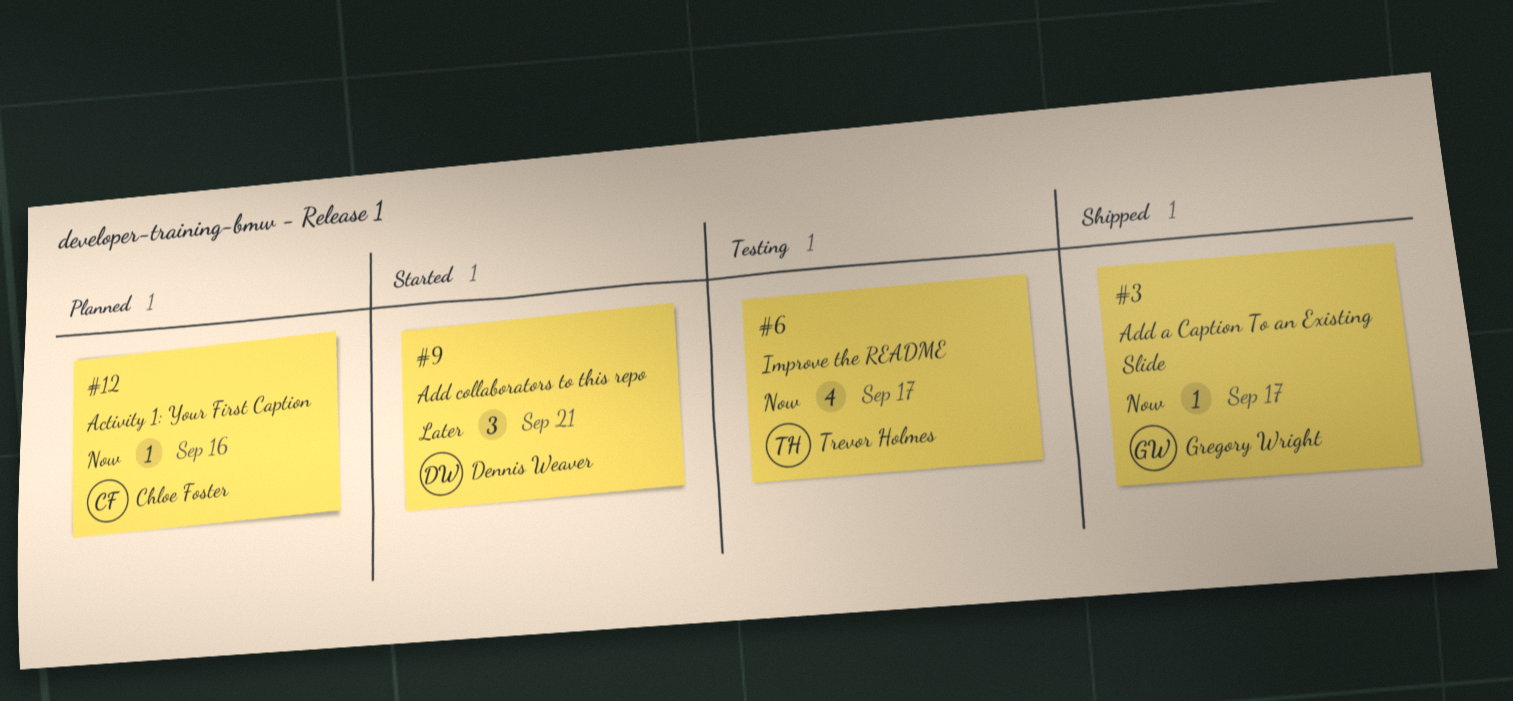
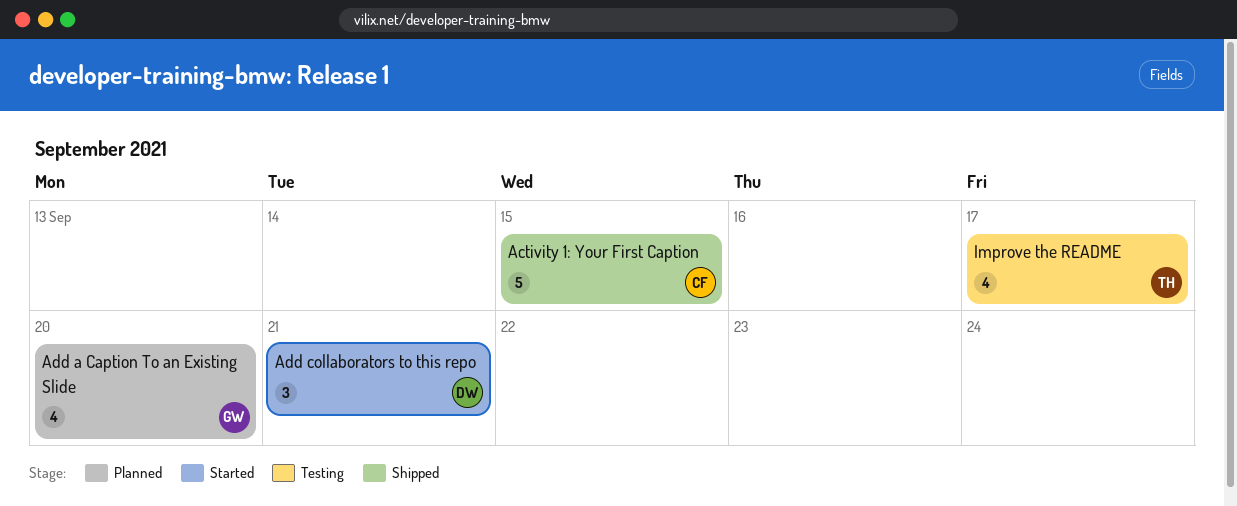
Activity 1: Your First Caption, status: Planned -> Shipped
Activity 1: Your First Caption, estimate: 1 -> 5
Activity 1: Your First Caption, due: Sep 16 -> Sep 15
Add a Caption To an Existing Slide, status: Shipped -> Planned
Add a Caption To an Existing Slide, estimate: 1 -> 4
Add a Caption To an Existing Slide, due: Sep 17 -> Sep 20

